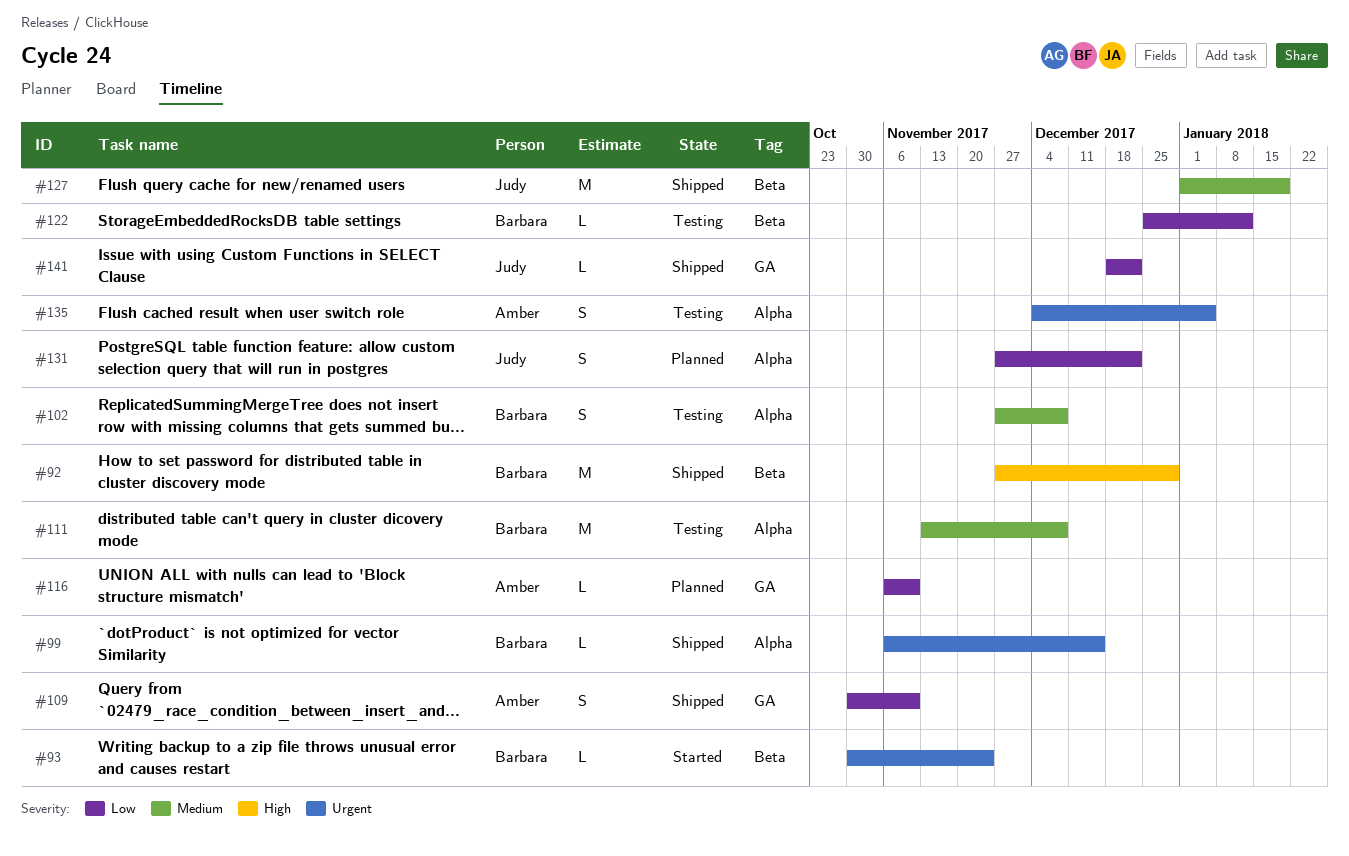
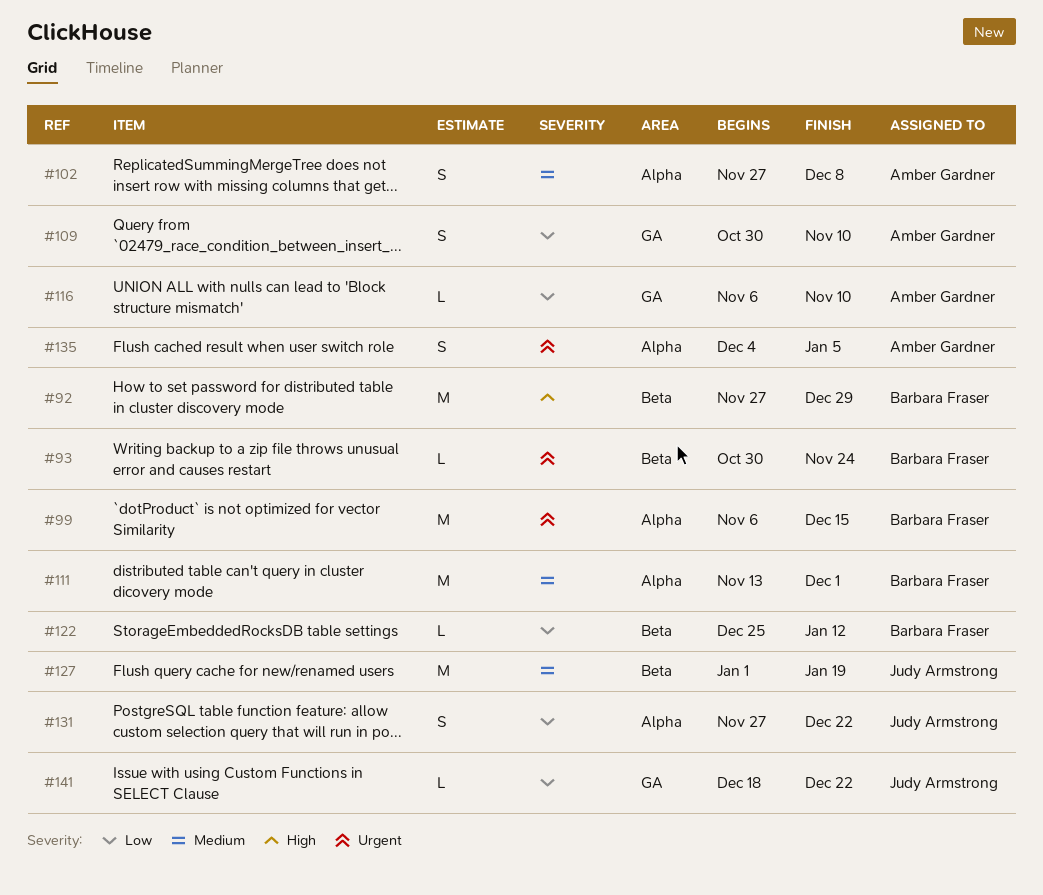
#99, estimate: L -> M
#102, owner: Barbara Fraser -> Amber Gardner
#111, due: Dec 8 -> Dec 1

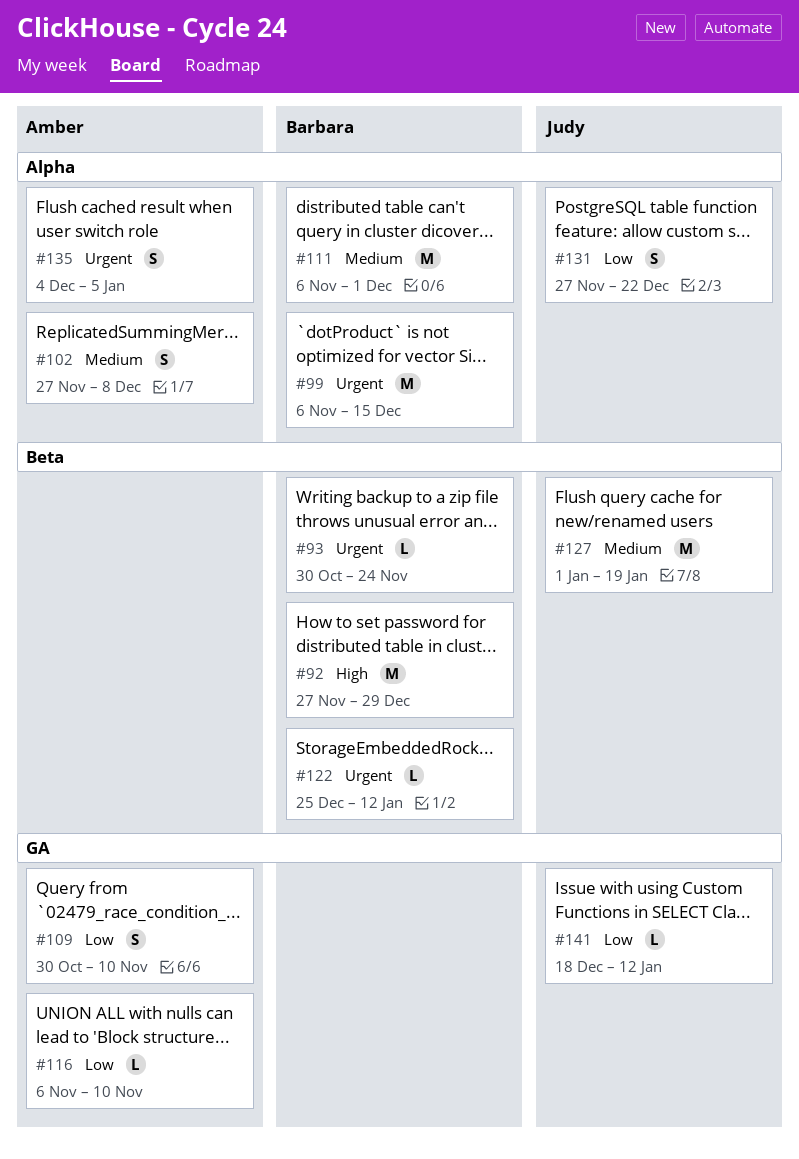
#111, start: Nov 13 -> Nov 6
#122, priority: Low -> Urgent
#141, due: Dec 22 -> Jan 12

